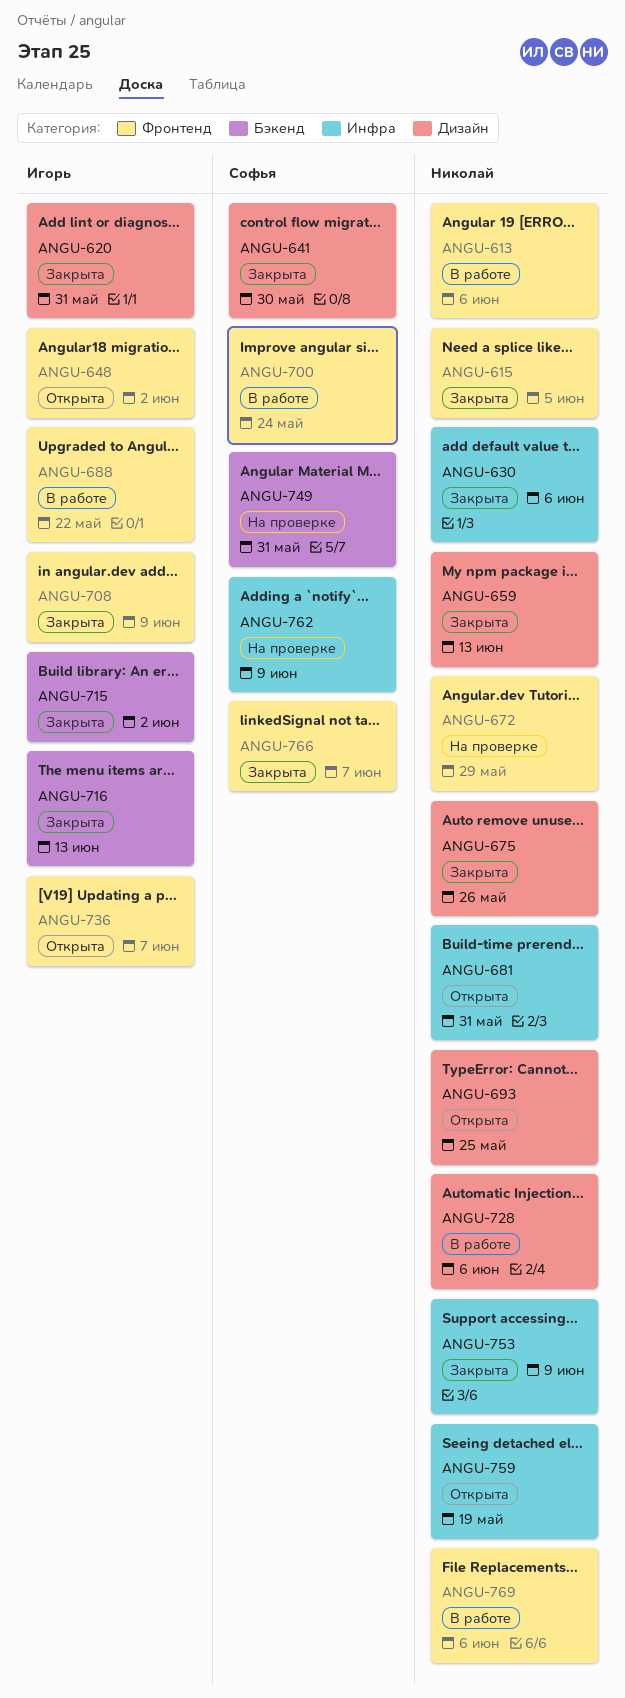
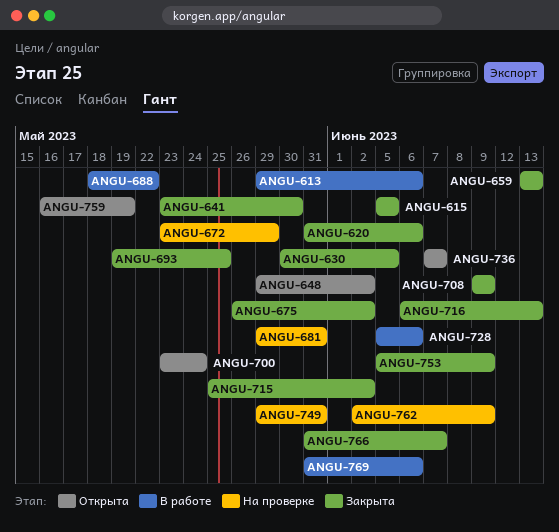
ANGU-620, due: May 31 -> Jun 6
ANGU-630, due: Jun 6 -> Jun 5
ANGU-675, due: May 26 -> Jun 2
ANGU-681, status: Открыта -> На проверке
ANGU-693, status: Открыта -> Закрыта
ANGU-700, status: В работе -> Открыта

